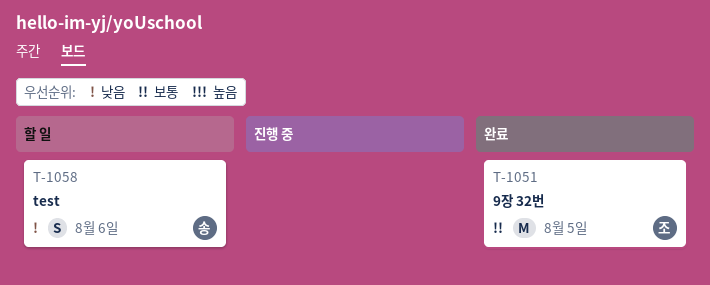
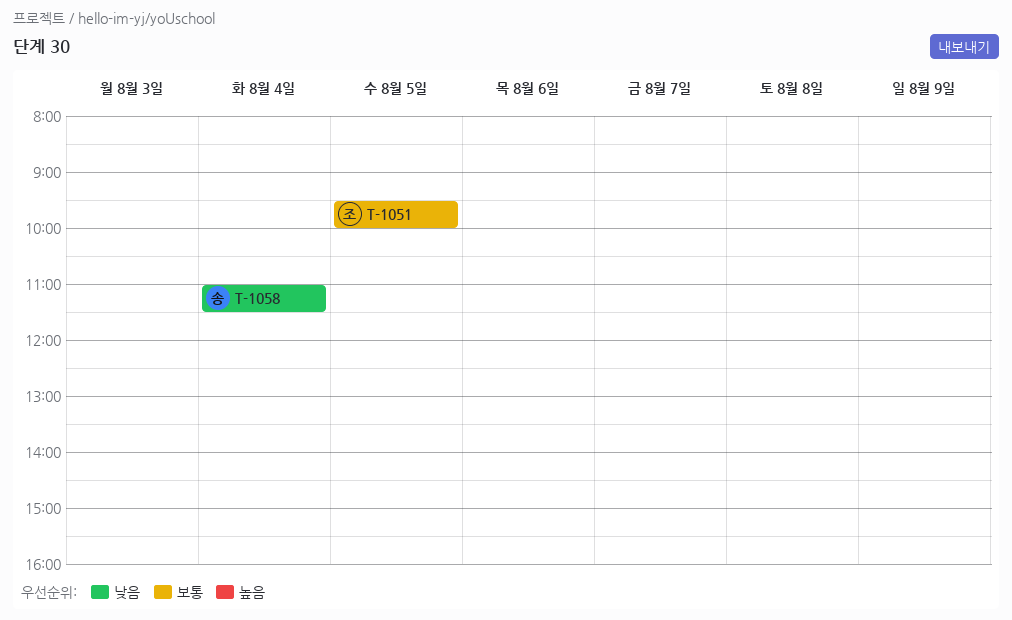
T-1058, day: Aug 6 -> Aug 4

